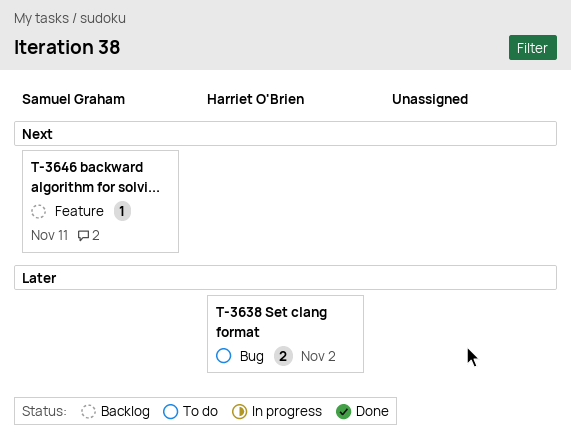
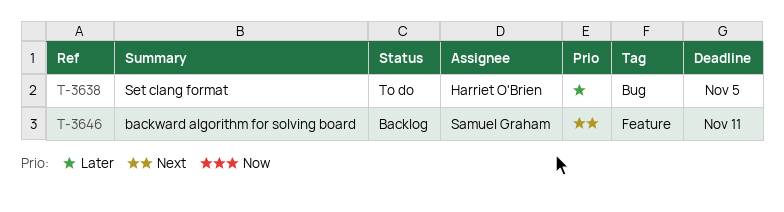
T-3638, due: Nov 2 -> Nov 5

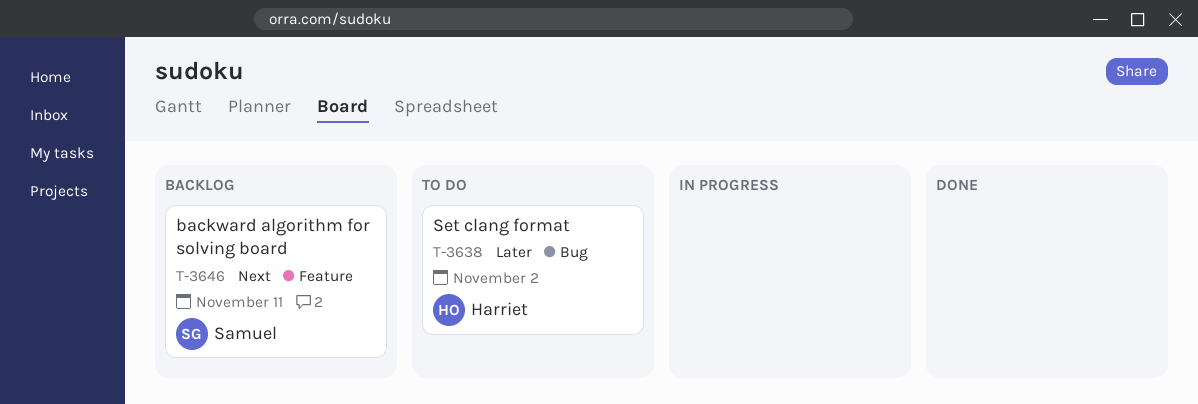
T-3638, due: Nov 5 -> Nov 2

